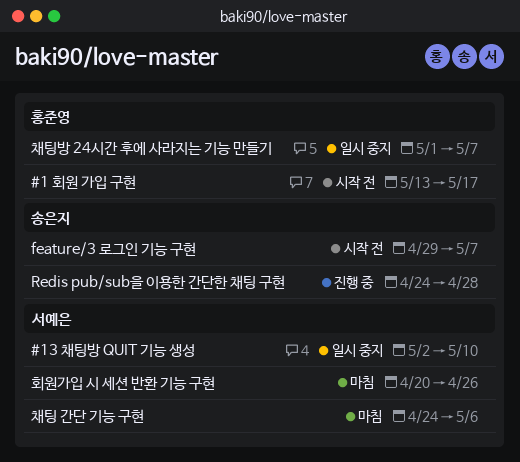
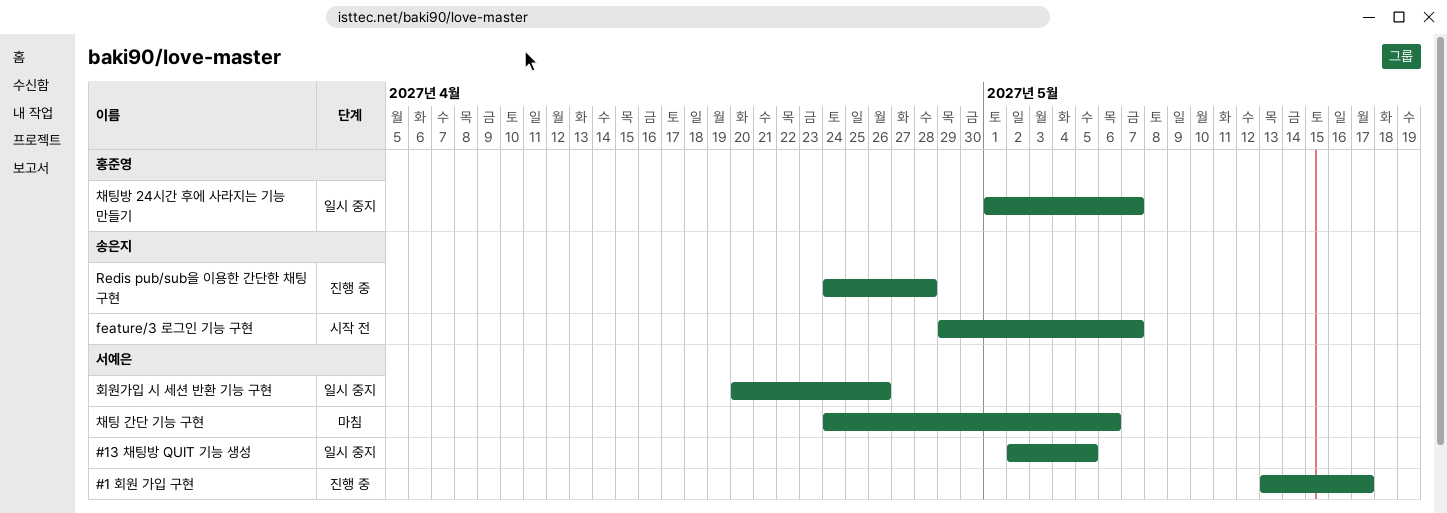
#1 회원 가입 구현, status: 시작 전 -> 진행 중
#1 회원 가입 구현, owner: 홍준영 -> 서예은
#13 채팅방 QUIT 기능 생성, due: May 10 -> May 5
회원가입 시 세션 반환 기능 구현, status: 마침 -> 일시 중지

